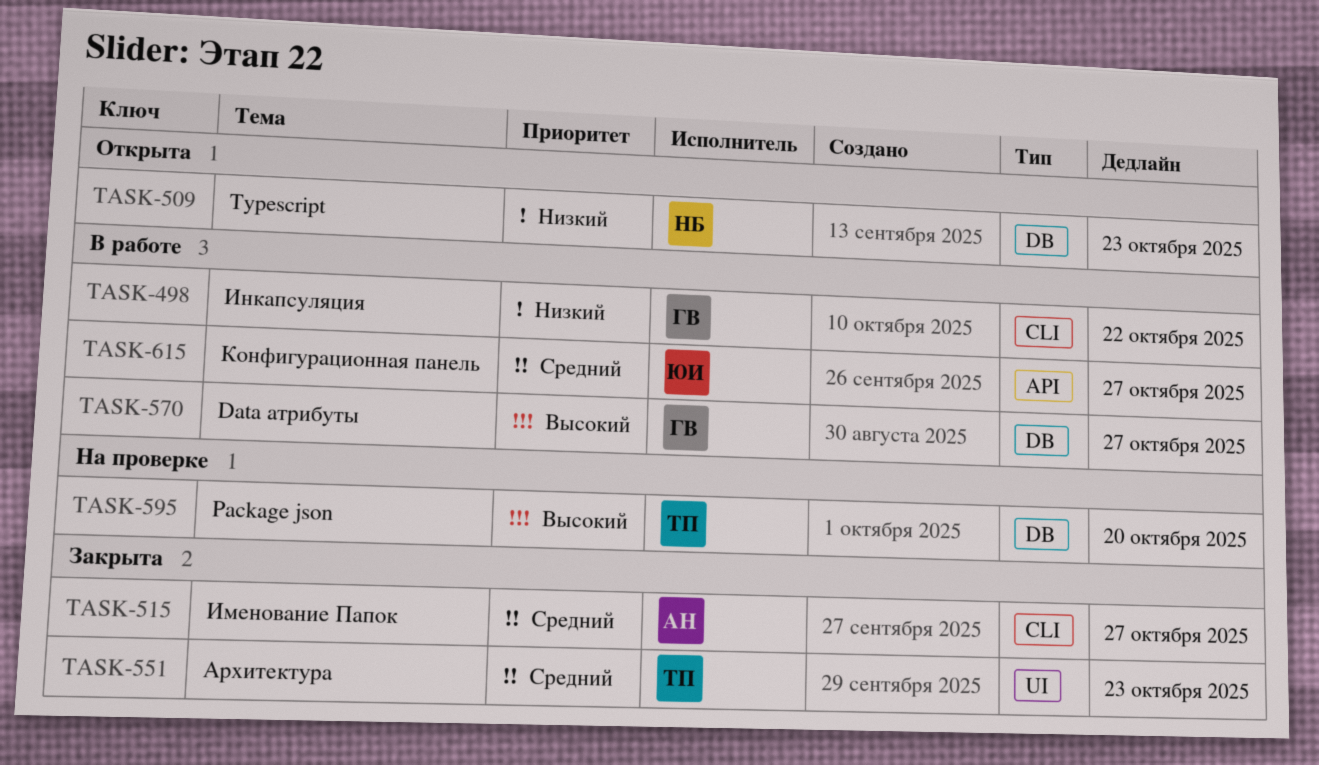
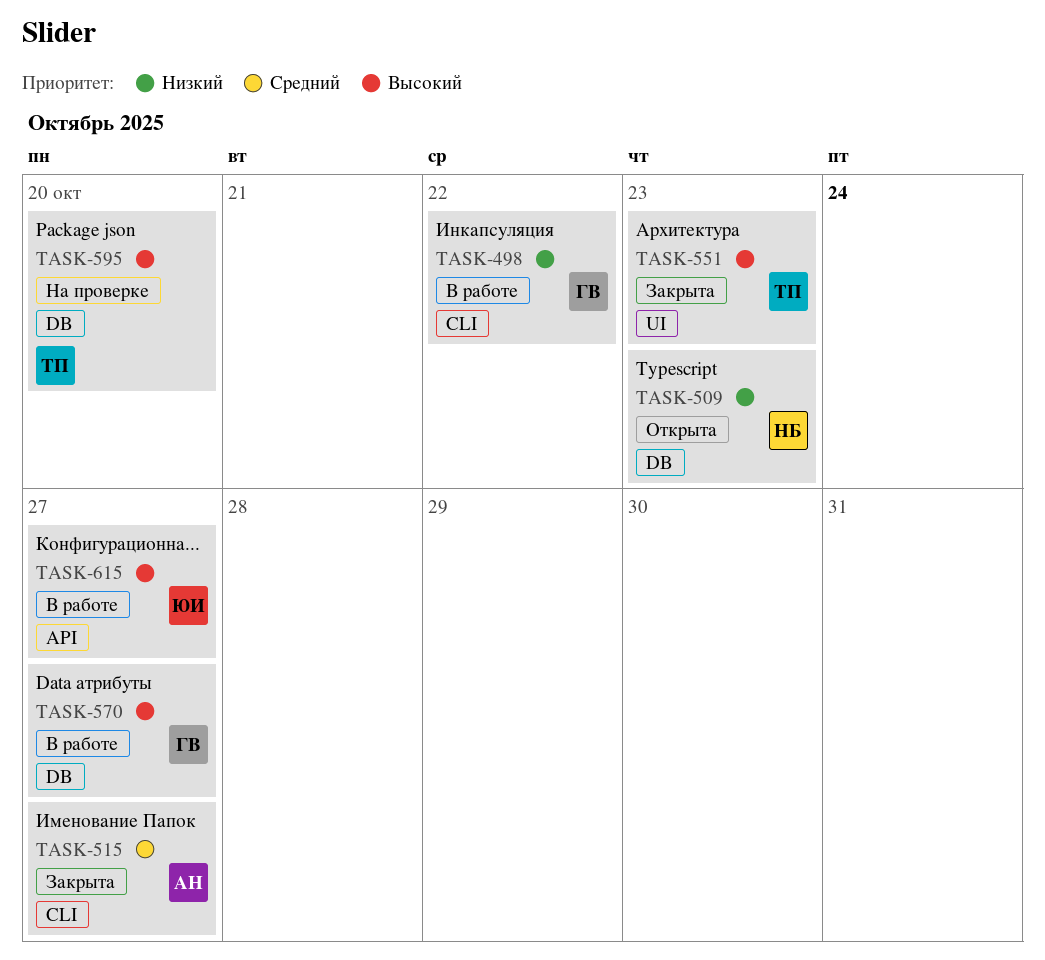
TASK-551, priority: Средний -> Высокий
TASK-615, priority: Средний -> Высокий

